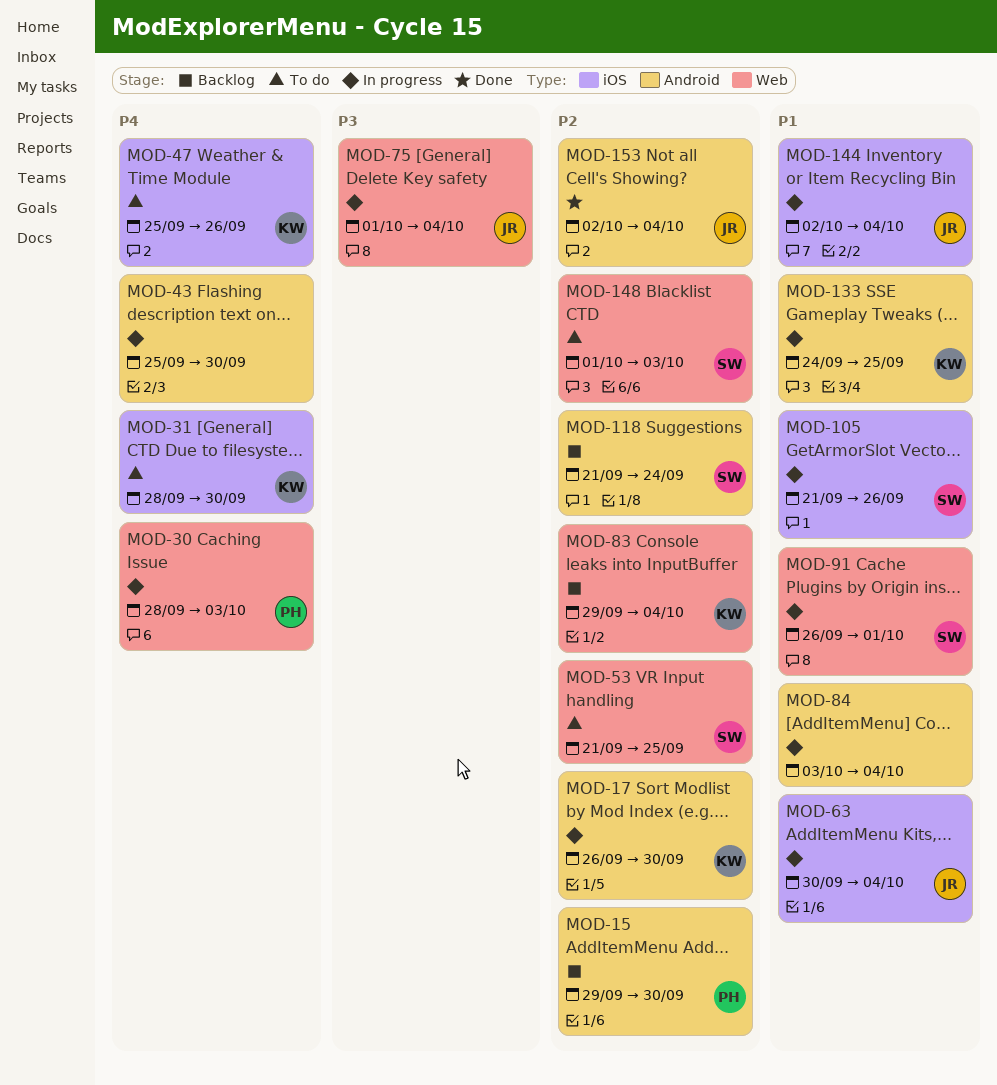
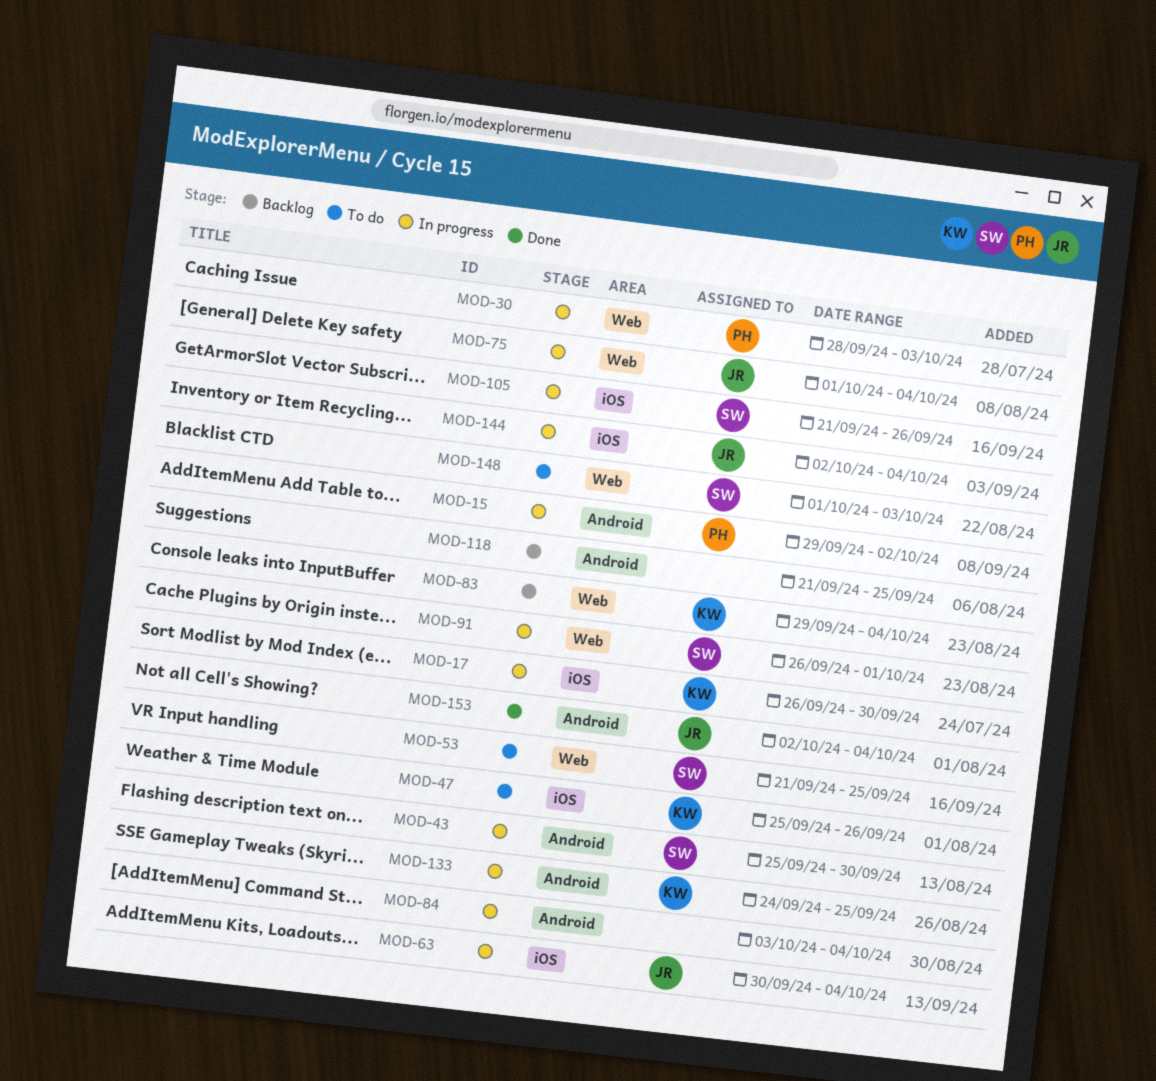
MOD-15, status: Backlog -> In progress
MOD-15, due: Sep 30 -> Oct 2
MOD-17, label: Android -> iOS
MOD-31: present -> none
MOD-43, owner: none -> SW
MOD-118, owner: SW -> none
MOD-118, due: Sep 24 -> Sep 25

